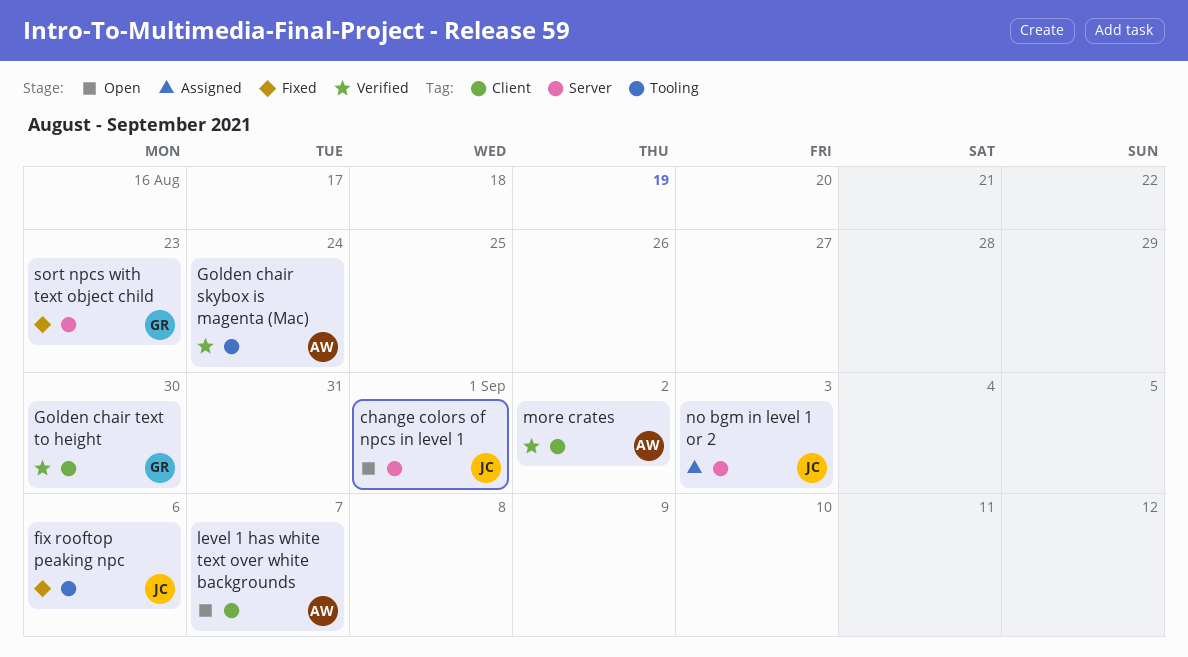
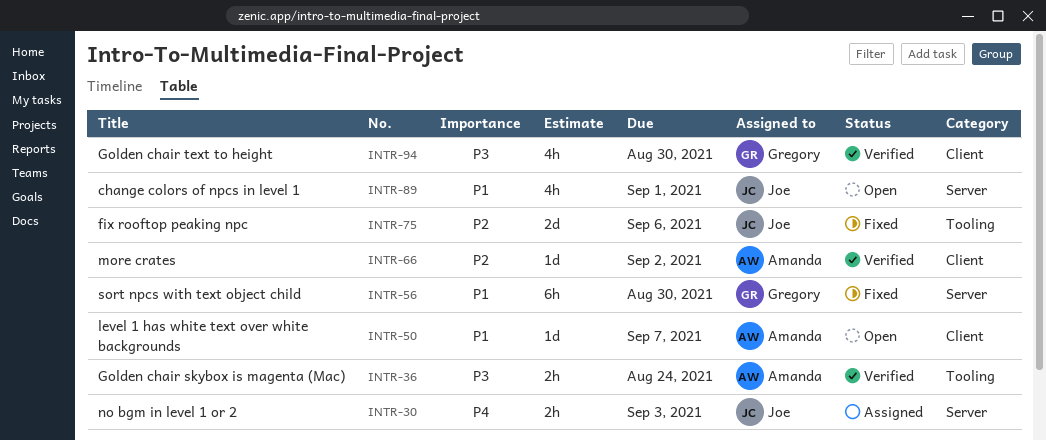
sort npcs with text object child, due: Aug 23 -> Aug 30

